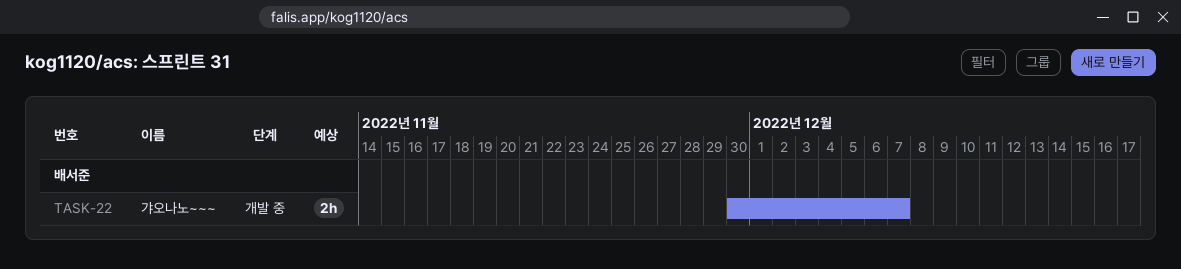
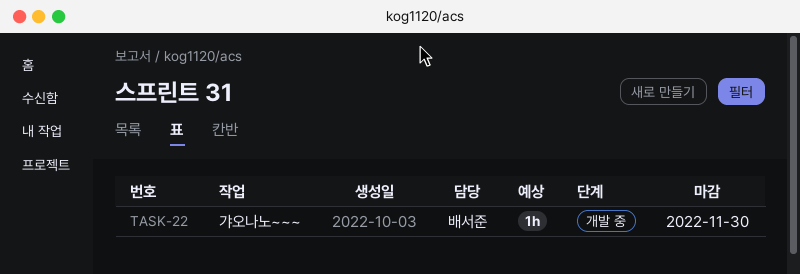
TASK-22, estimate: 2h -> 1h
TASK-22, due: Dec 7 -> Nov 30

